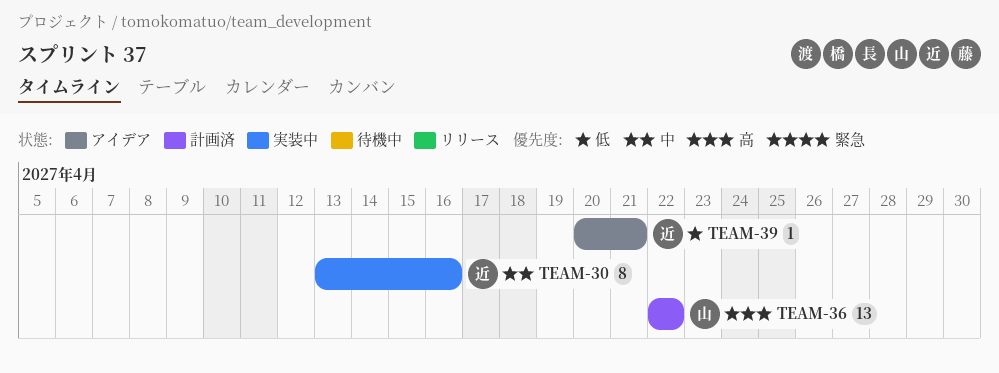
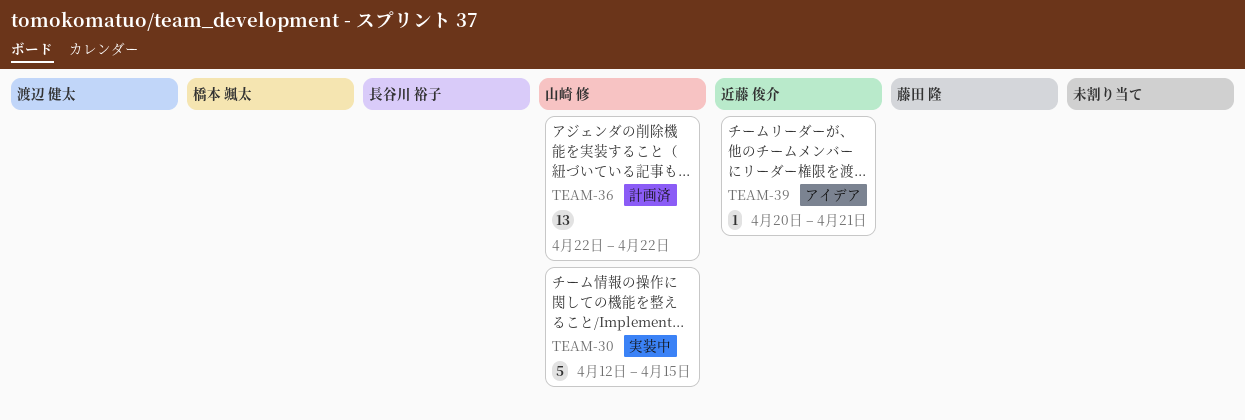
TEAM-30, owner: 近藤 俊介 -> 山崎 修
TEAM-30, estimate: 8 -> 5
TEAM-30, start: Apr 13 -> Apr 12
TEAM-30, due: Apr 16 -> Apr 15

